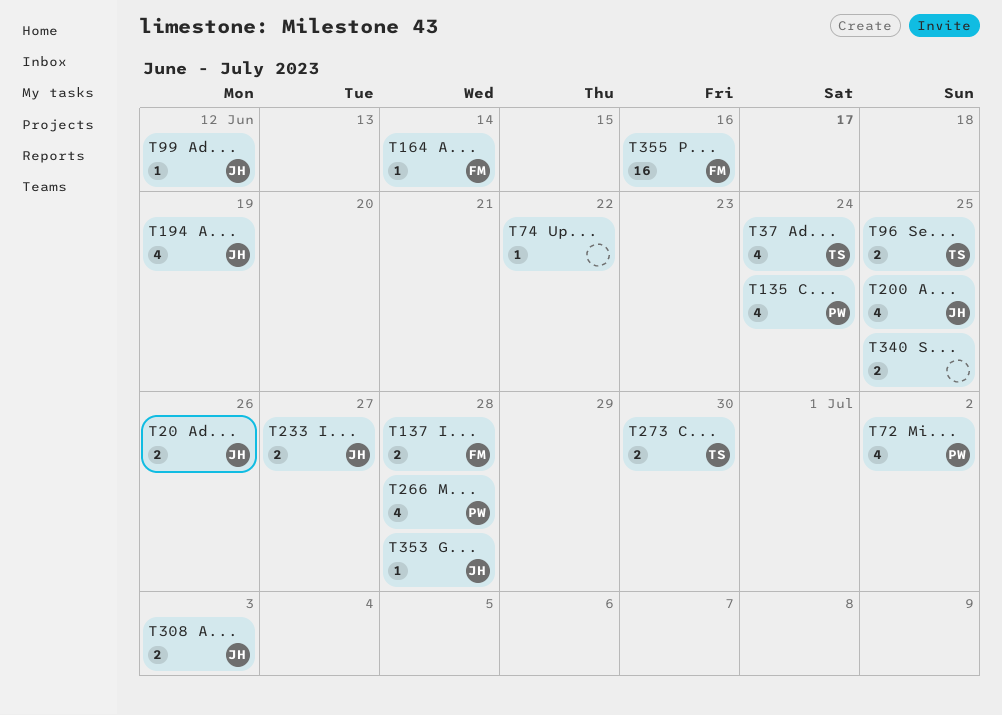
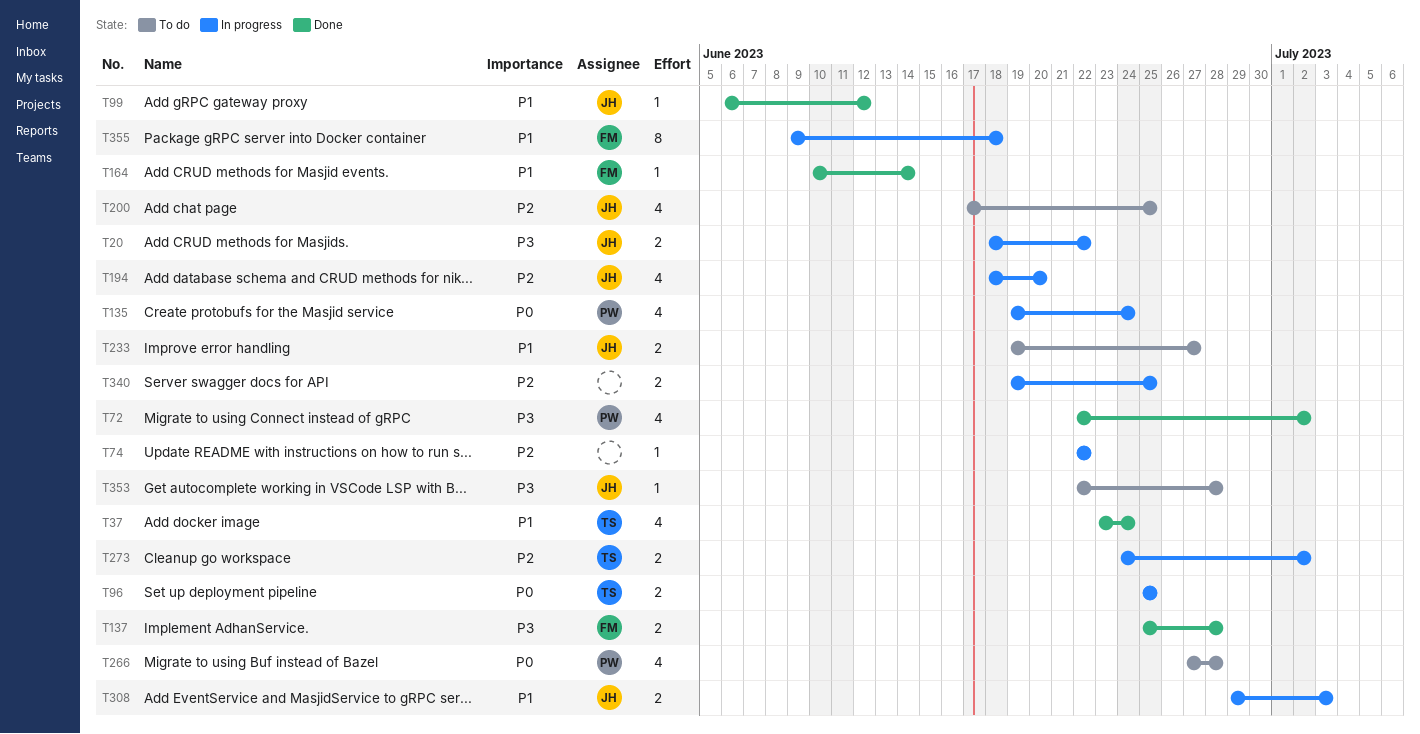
T20, due: Jun 26 -> Jun 22
T194, due: Jun 19 -> Jun 20
T273, due: Jun 30 -> Jul 2
T355, estimate: 16 -> 8
T355, due: Jun 16 -> Jun 18

